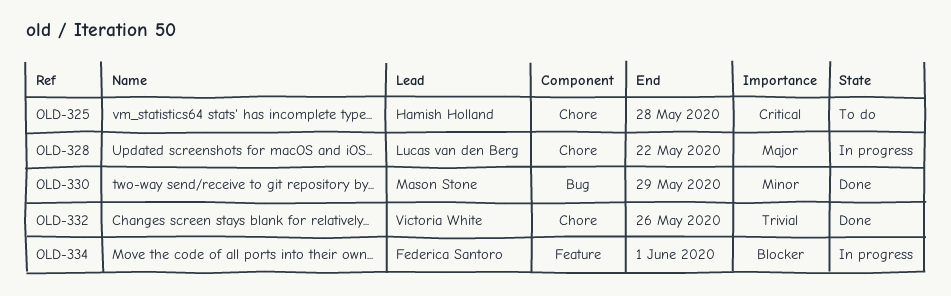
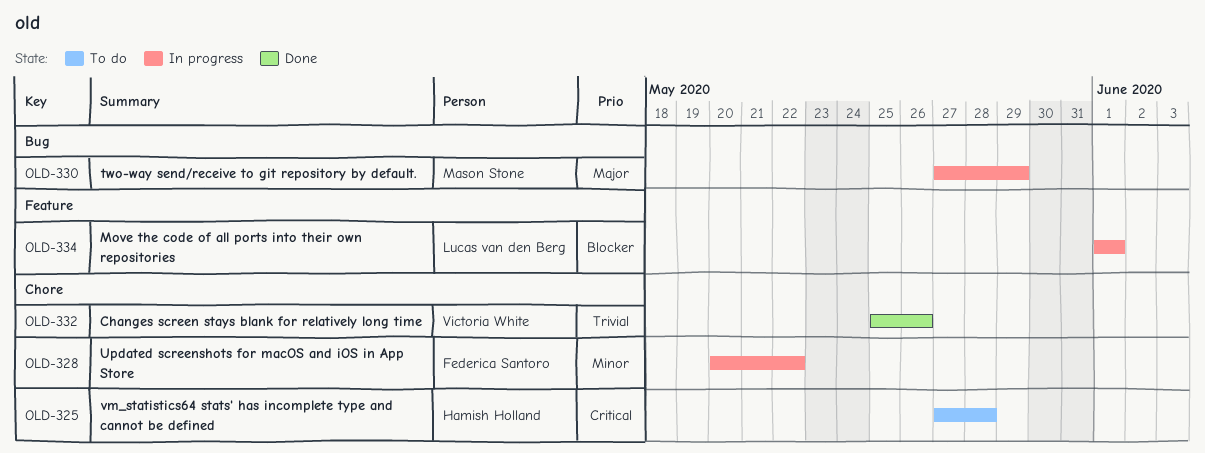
OLD-328, owner: Lucas van den Berg -> Federica Santoro
OLD-328, priority: Major -> Minor
OLD-330, status: Done -> In progress
OLD-330, priority: Minor -> Major
OLD-334, owner: Federica Santoro -> Lucas van den Berg

